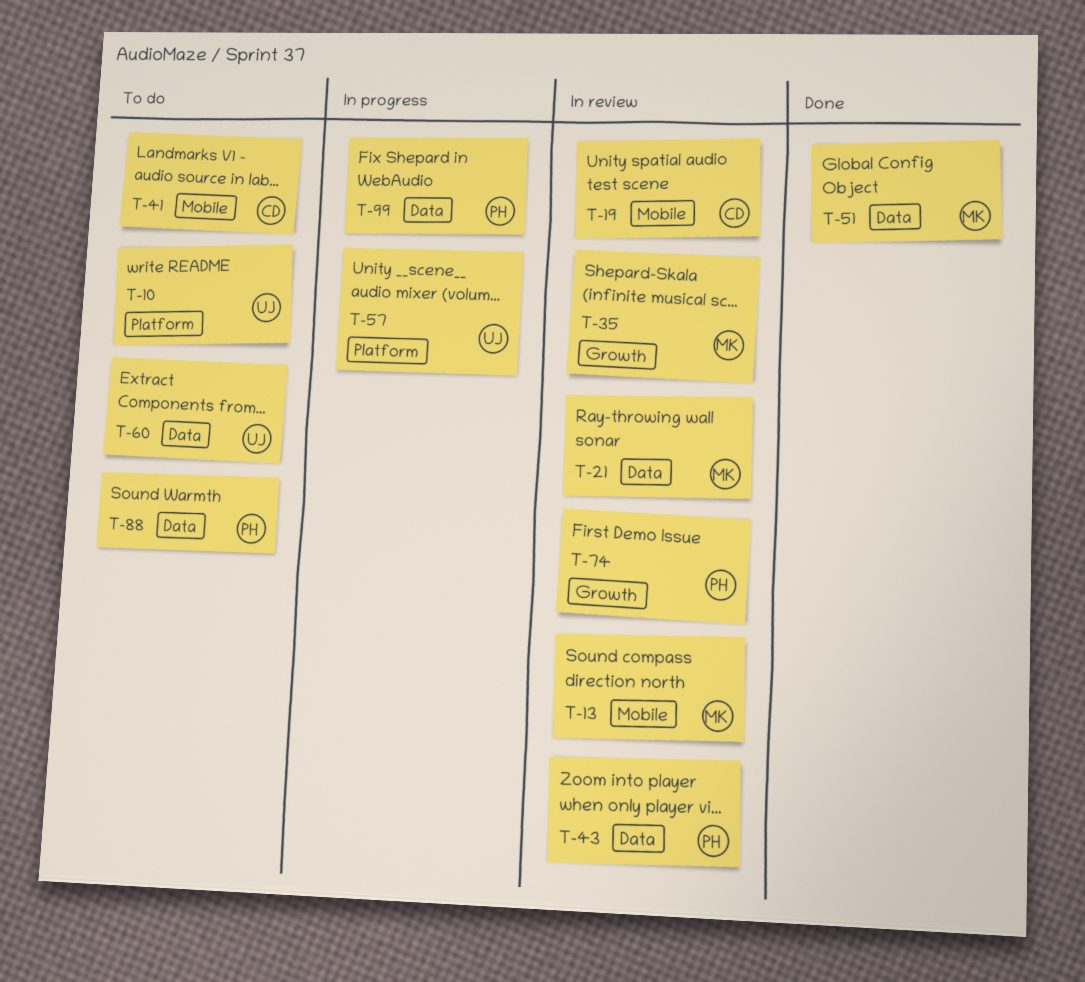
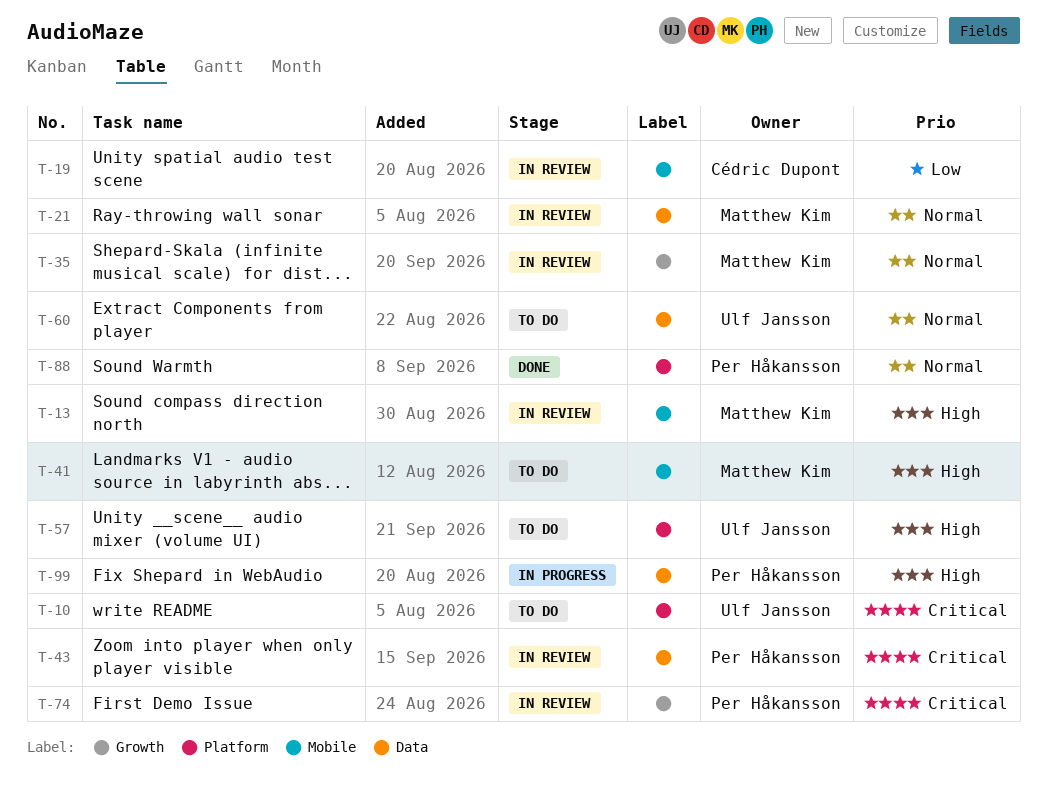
T-41, owner: Cédric Dupont -> Matthew Kim
T-51: present -> none
T-57, status: In progress -> To do
T-88, status: To do -> Done
T-88, label: Data -> Platform

